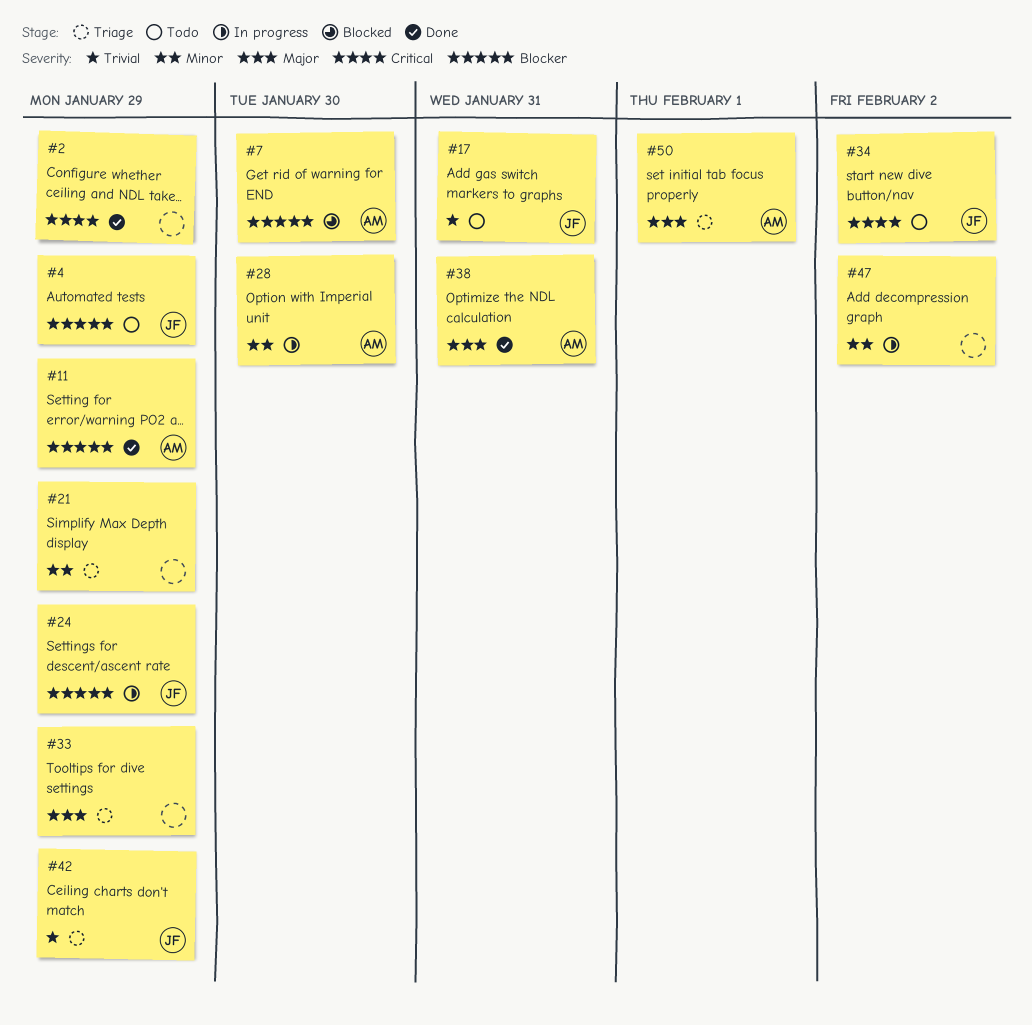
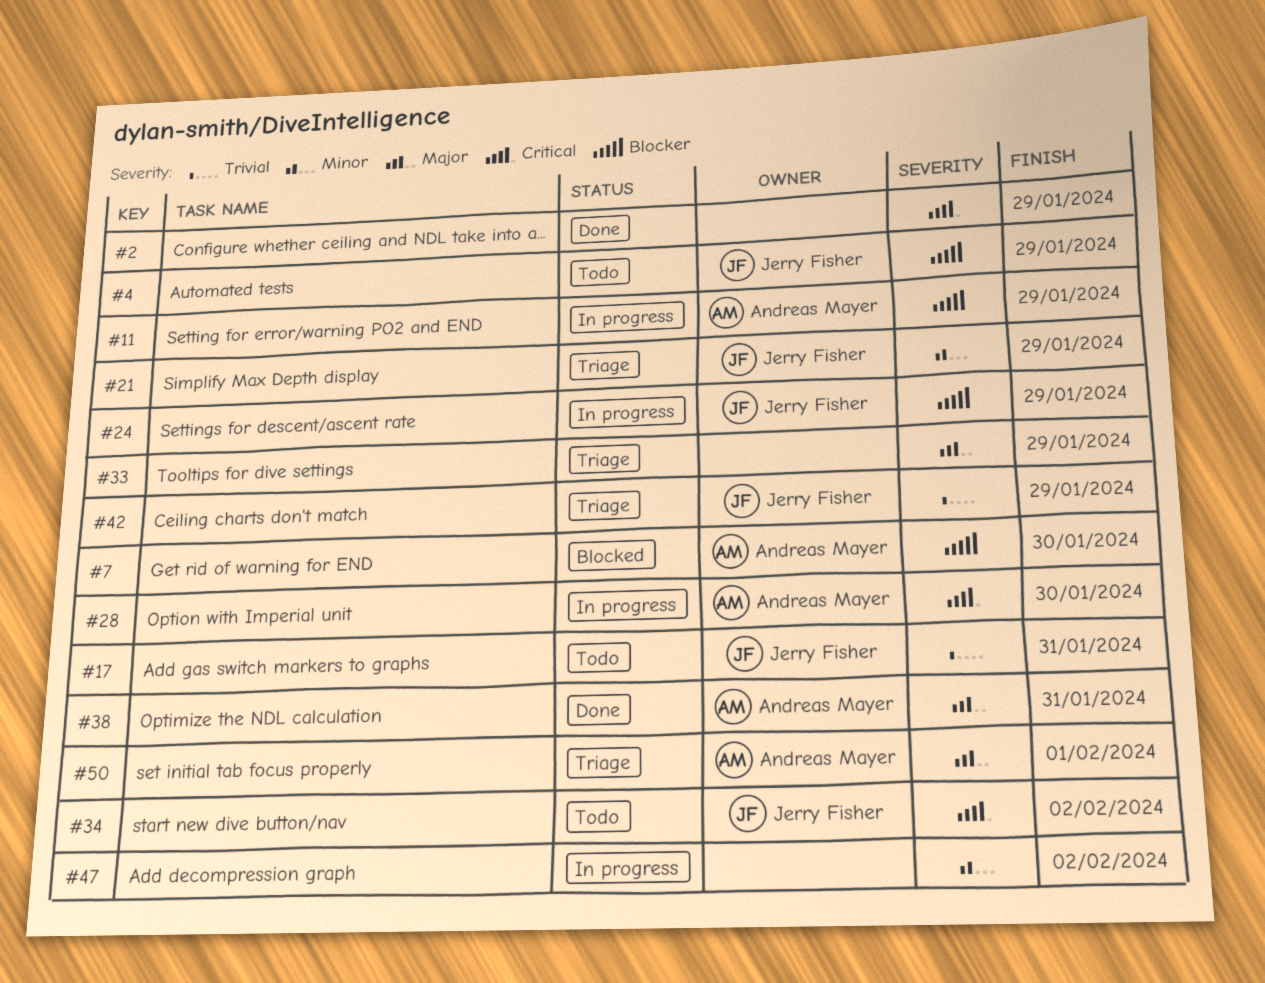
#11, status: Done -> In progress
#21, owner: none -> Jerry Fisher
#28, priority: Minor -> Critical

